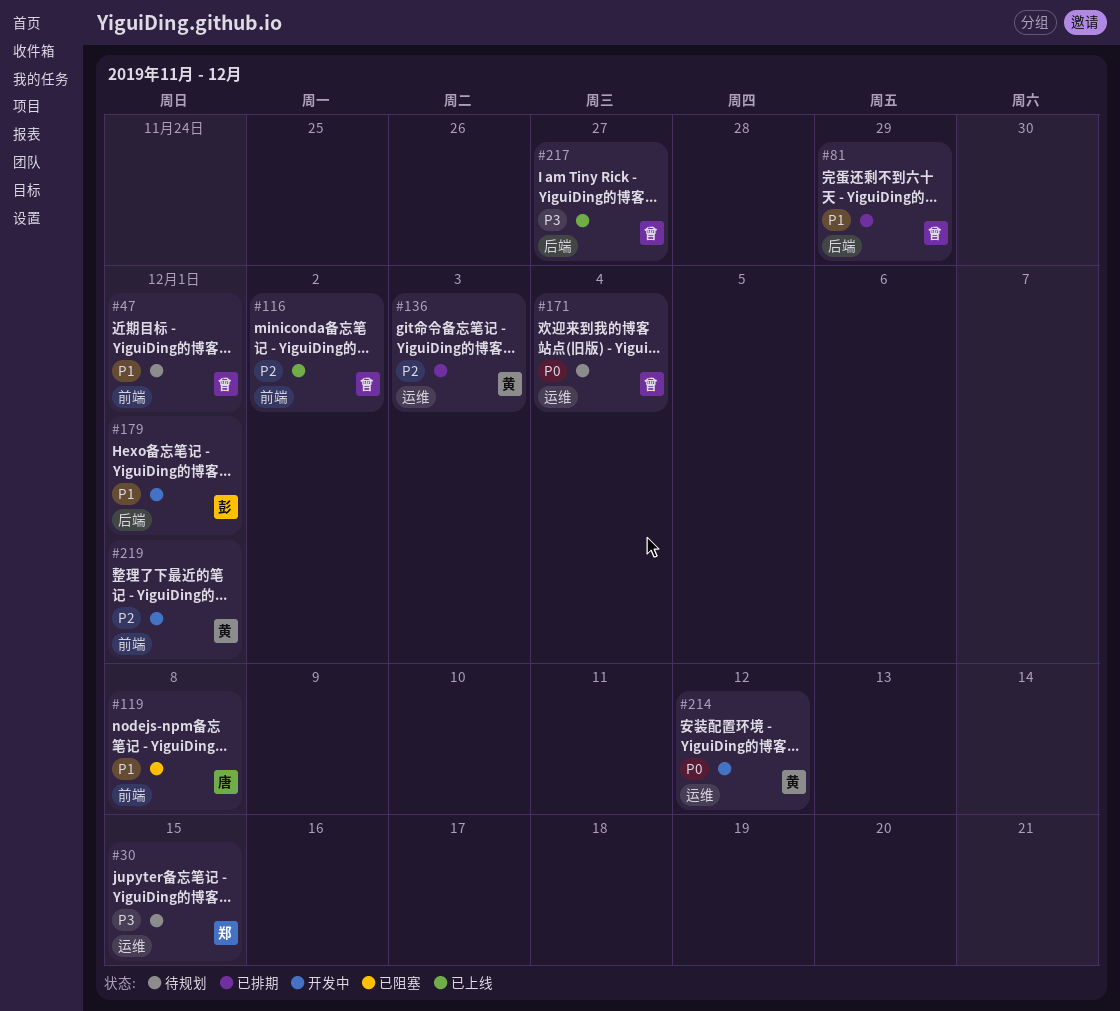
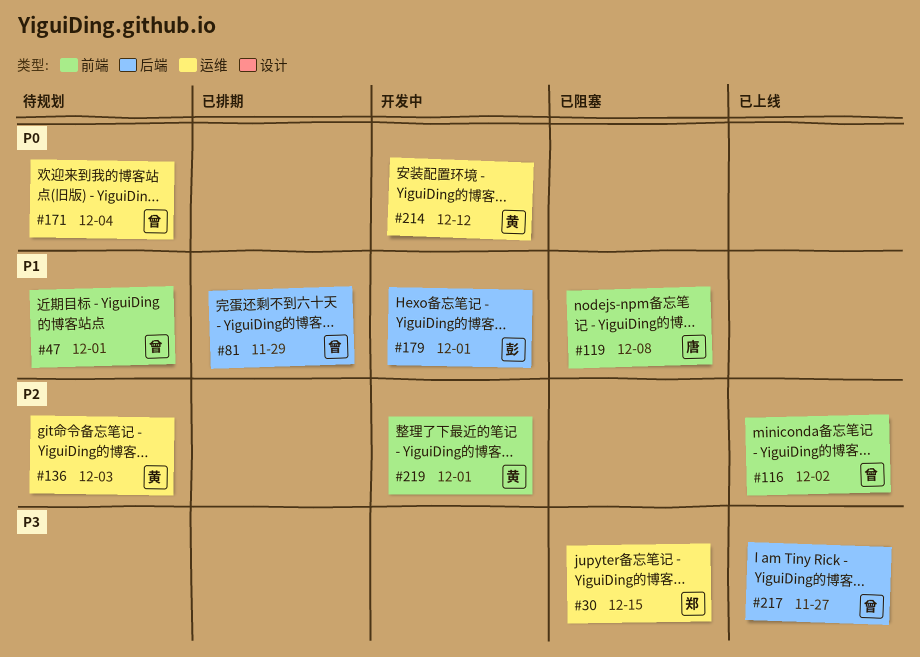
#30, status: 待规划 -> 已阻塞
#136, status: 已排期 -> 待规划

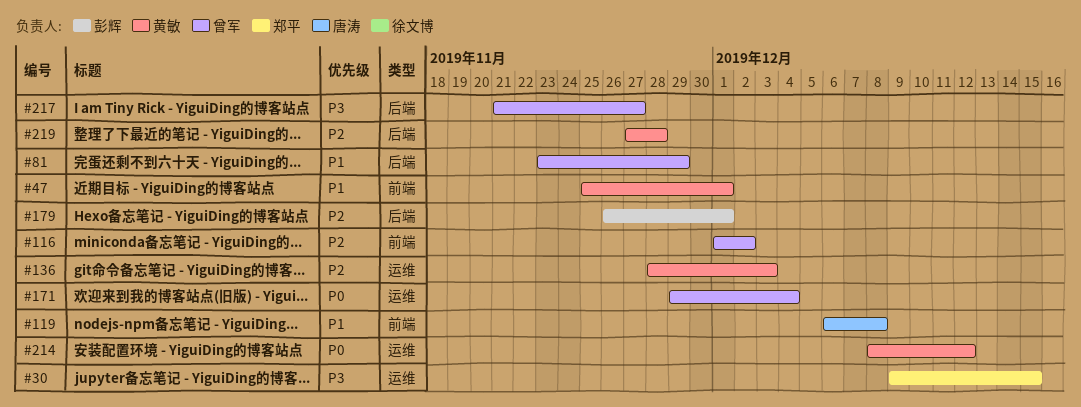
#47, owner: 曾军 -> 黄敏
#179, priority: P1 -> P2
#219, label: 前端 -> 后端
#219, due: Dec 1 -> Nov 28

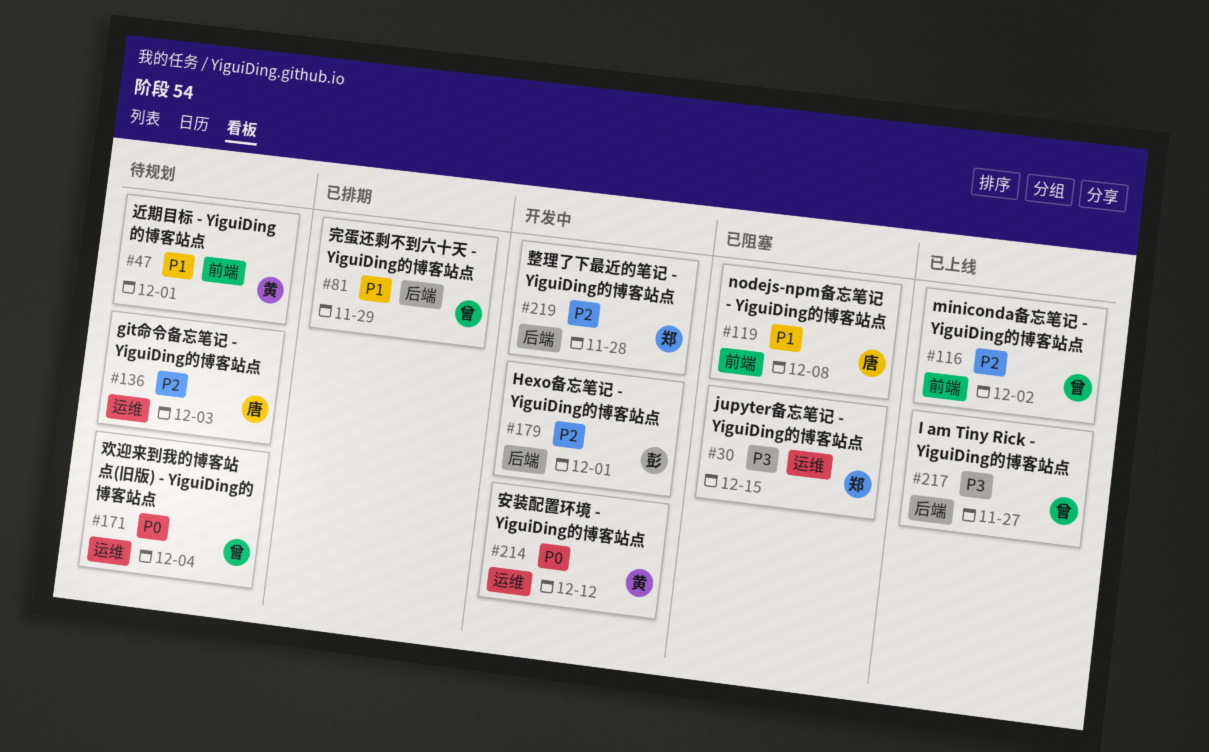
#136, owner: 黄敏 -> 唐涛
#219, owner: 黄敏 -> 郑平

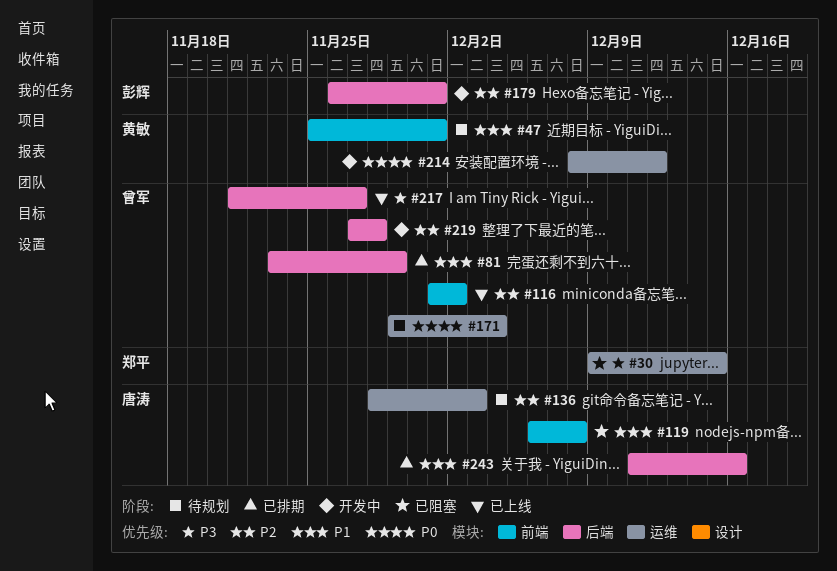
#219, owner: 郑平 -> 曾军
#243: none -> present

